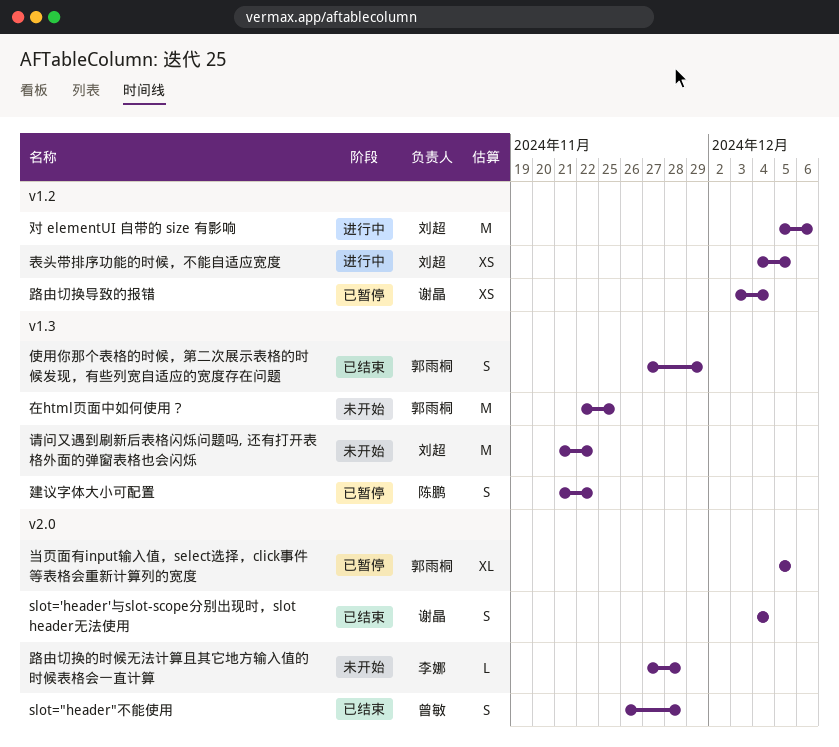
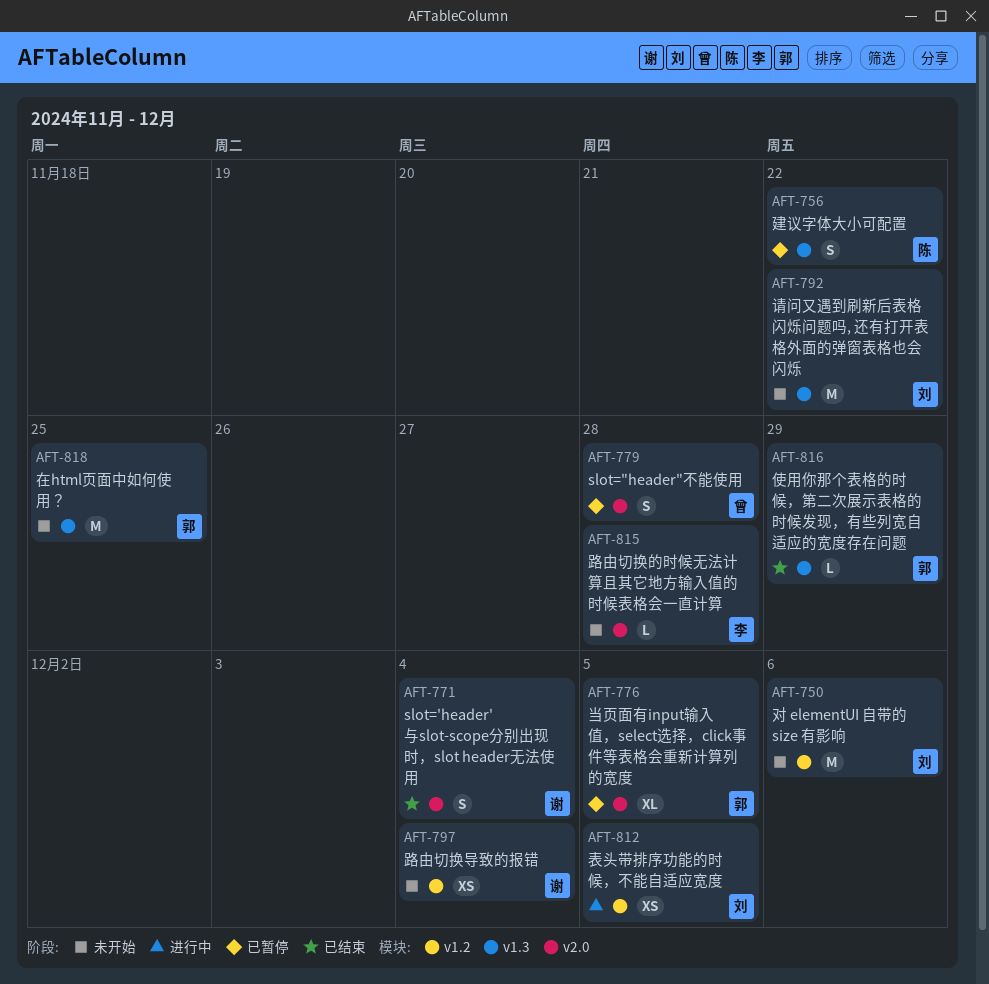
slot="header"不能使用, status: 已结束 -> 已暂停
使用你那个表格的时候，第二次展示表格的时候发现，有些列宽自适应的宽度存在问题, estimate: S -> L
对 elementUI 自带的 size 有影响, status: 进行中 -> 未开始
路由切换导致的报错, status: 已暂停 -> 未开始

